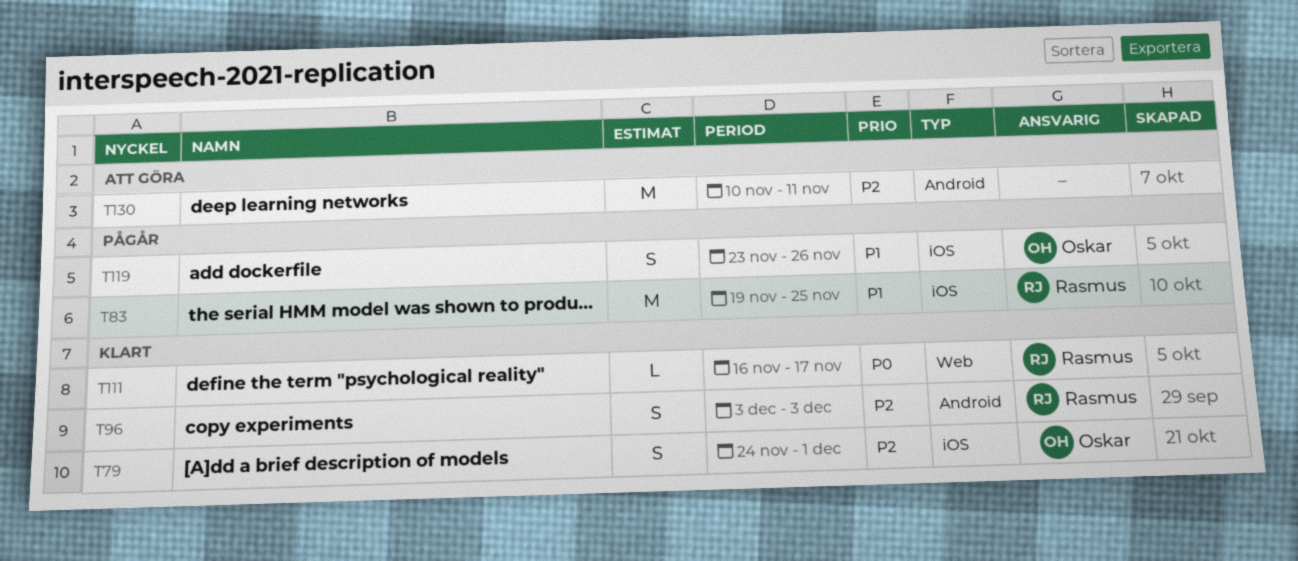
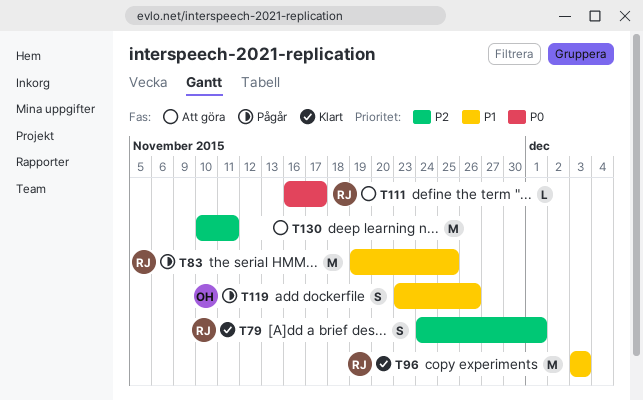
T79, owner: Oskar -> Rasmus
T96, priority: P2 -> P1
T96, estimate: S -> M
T111, status: Klart -> Att göra

